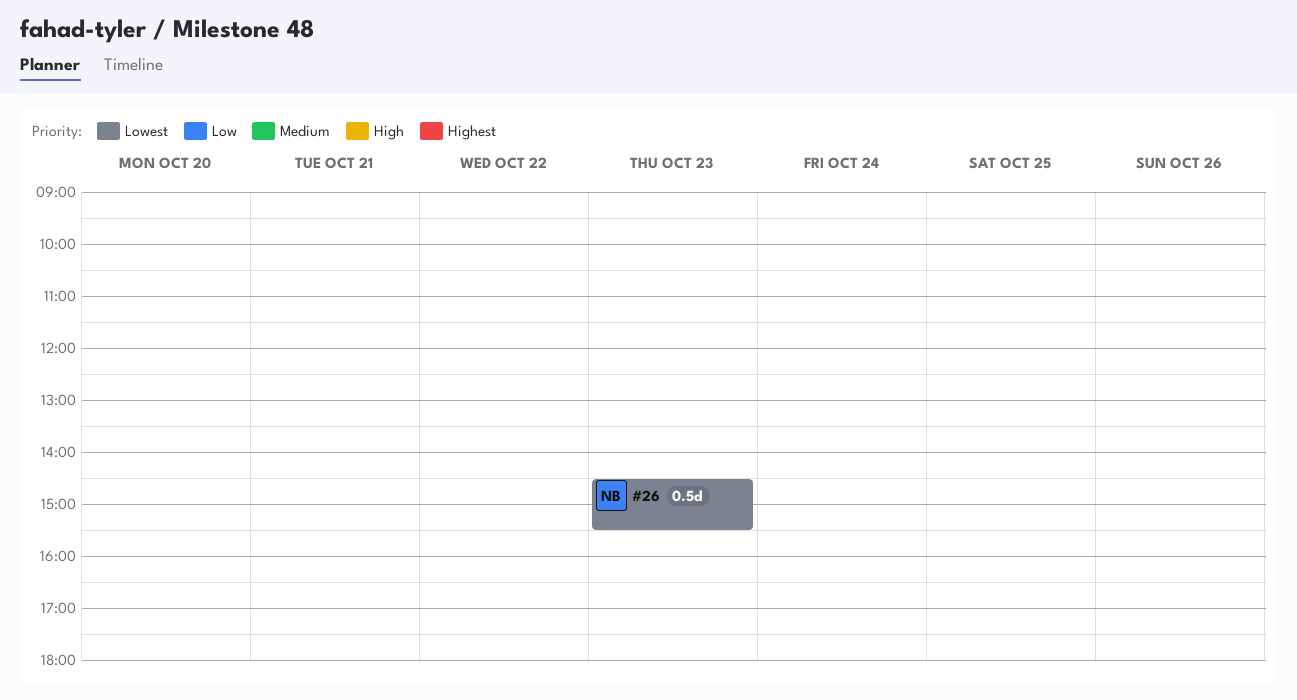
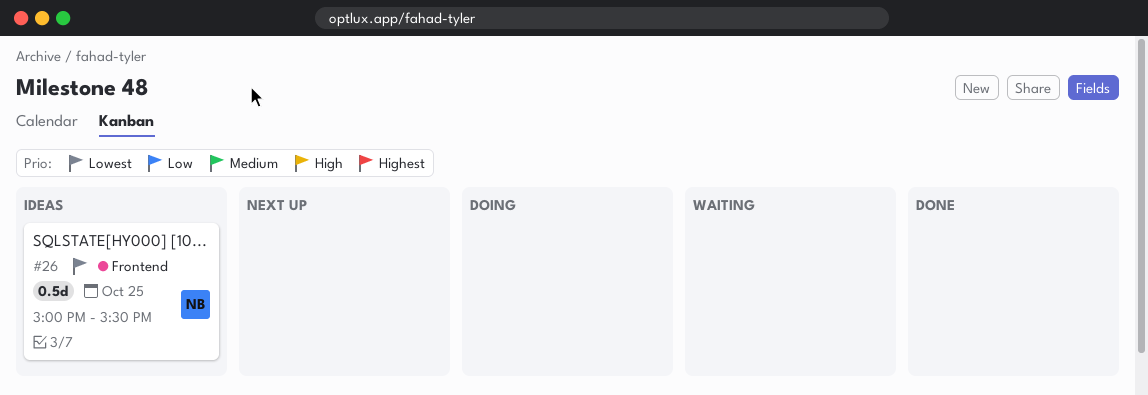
#26, day: Oct 23 -> Oct 25
#26, begins: 14:30 -> 15:00

